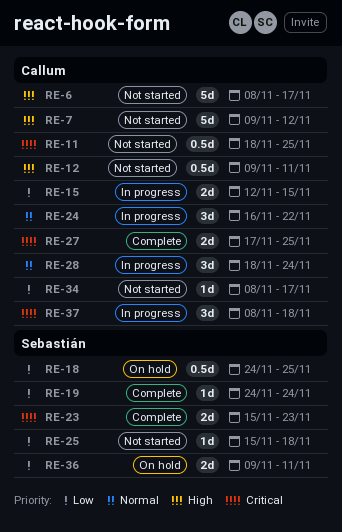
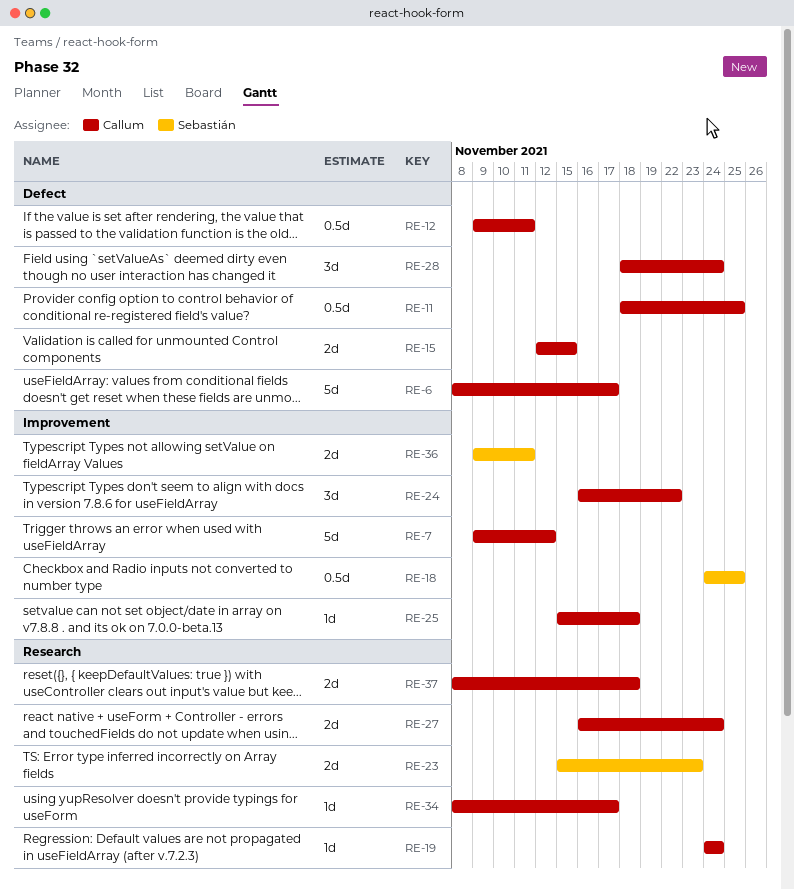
RE-19, owner: Sebastián -> Callum
RE-25, owner: Sebastián -> Callum
RE-27, start: Nov 17 -> Nov 16
RE-27, due: Nov 25 -> Nov 24
RE-37, estimate: 3d -> 2d

